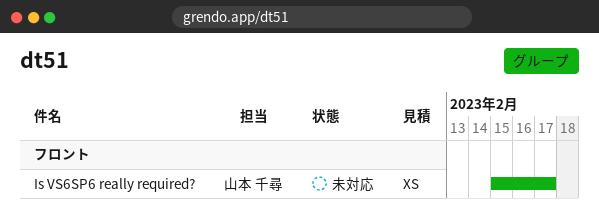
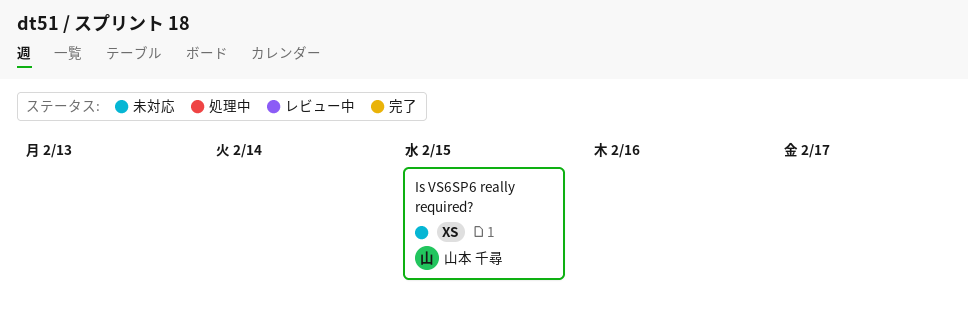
Is VS6SP6 really required?, due: Feb 17 -> Feb 15

